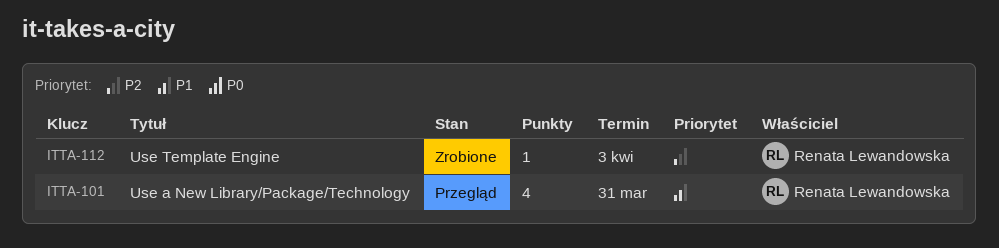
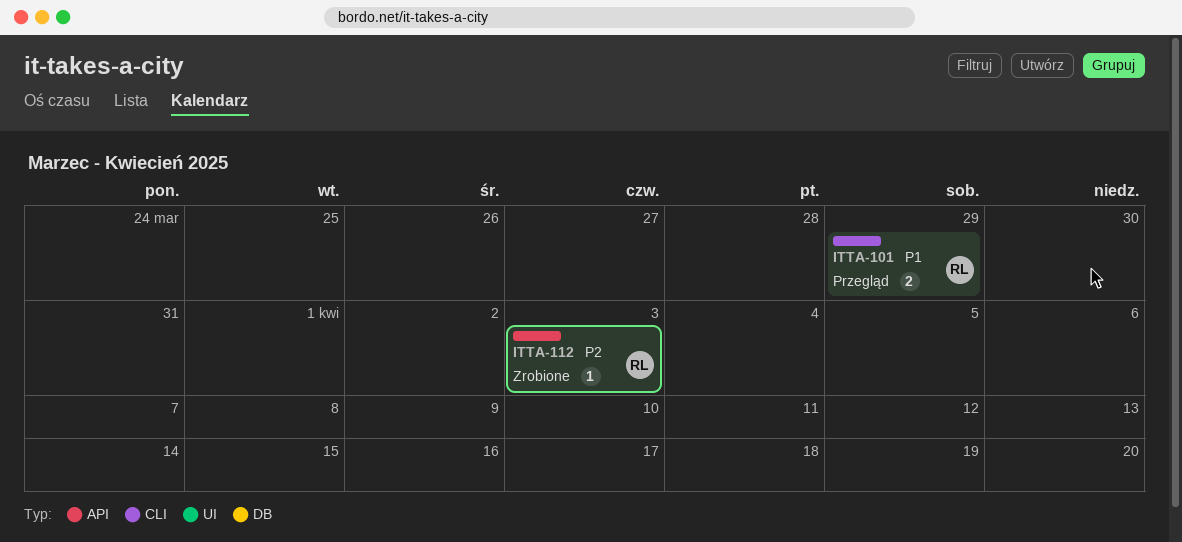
ITTA-101, estimate: 4 -> 2
ITTA-101, due: Mar 31 -> Mar 29

